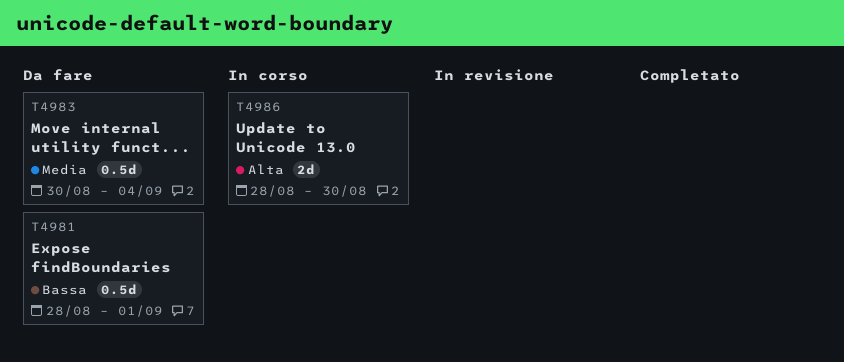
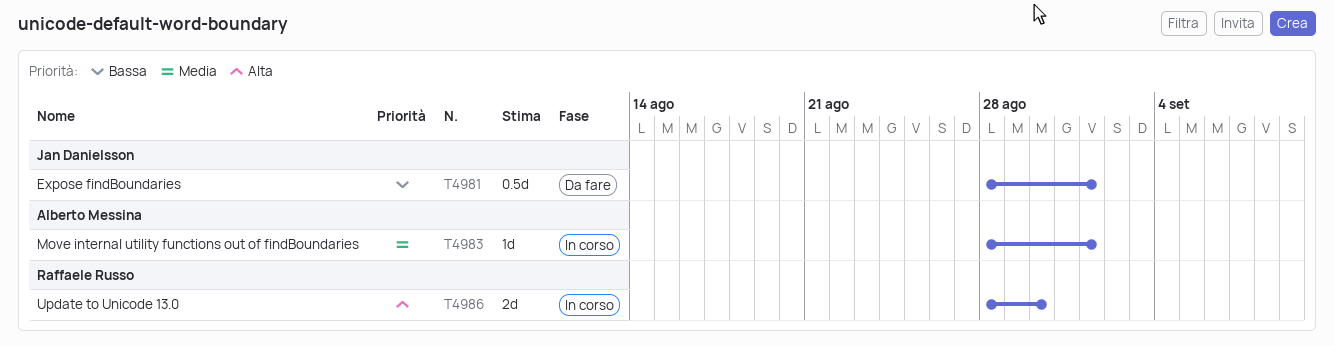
T4983, status: Da fare -> In corso
T4983, estimate: 0.5d -> 1d
T4983, start: Aug 30 -> Aug 28
T4983, due: Sep 4 -> Sep 1

